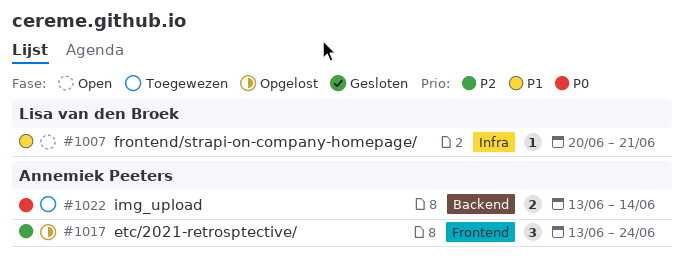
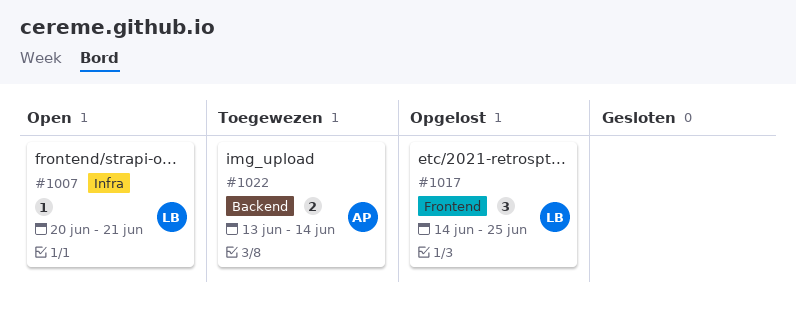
#1017, owner: Annemiek Peeters -> Lisa van den Broek
#1017, start: Jun 13 -> Jun 14
#1017, due: Jun 24 -> Jun 25

